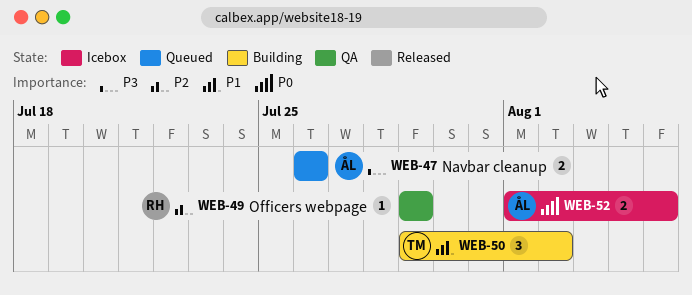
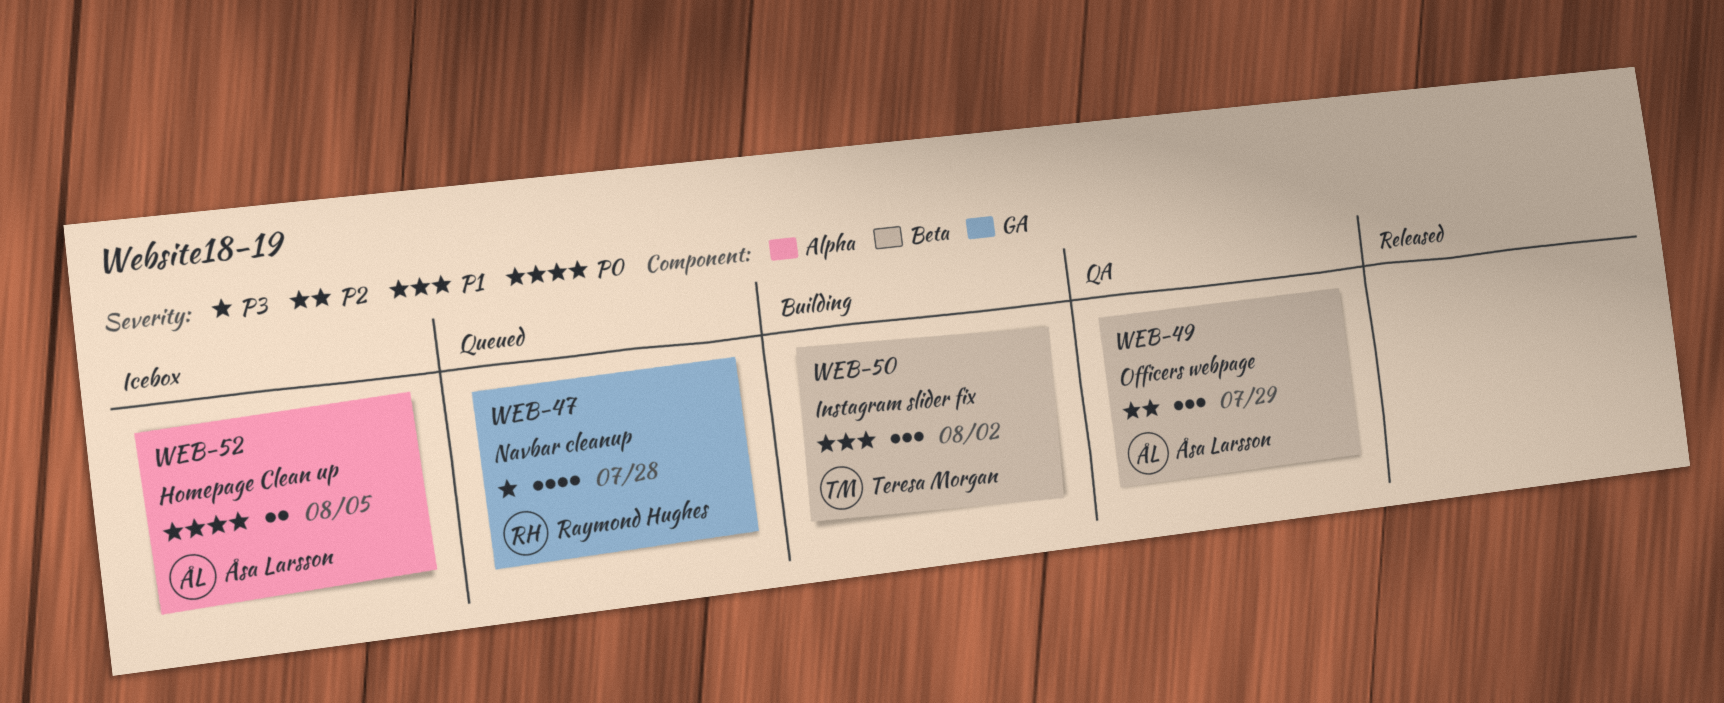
WEB-47, owner: Åsa Larsson -> Raymond Hughes
WEB-47, estimate: 2 -> 4
WEB-47, due: Jul 26 -> Jul 28
WEB-49, owner: Raymond Hughes -> Åsa Larsson
WEB-49, estimate: 1 -> 3

